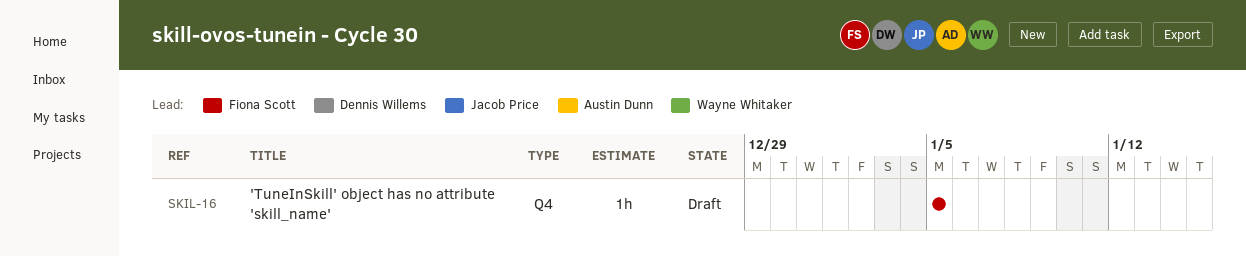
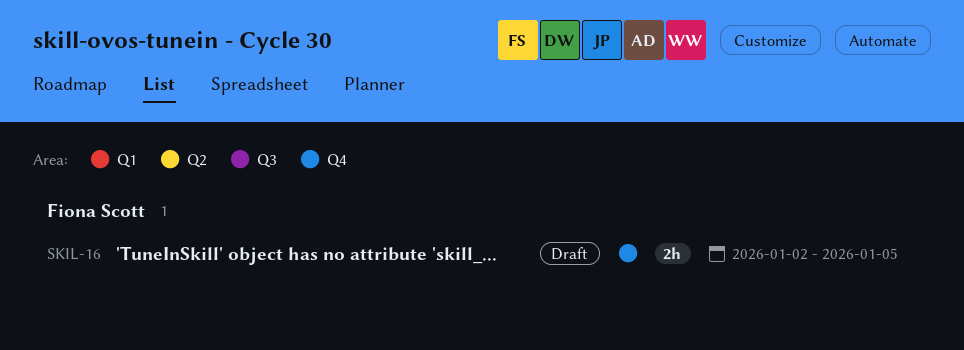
SKIL-16, estimate: 1h -> 2h
SKIL-16, start: Jan 5 -> Jan 2

